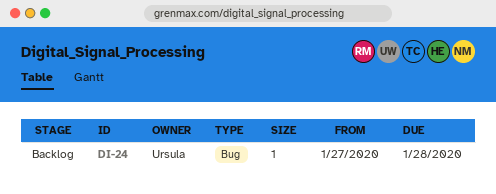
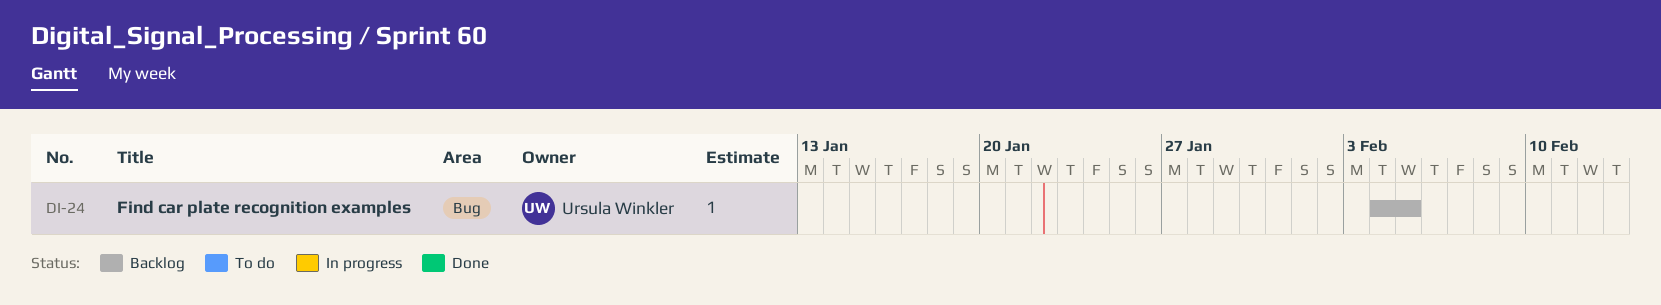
DI-24, start: Jan 27 -> Feb 4
DI-24, due: Jan 28 -> Feb 5

